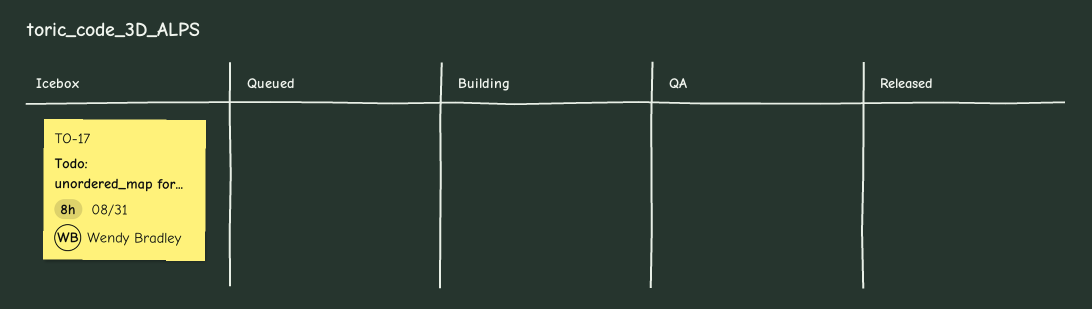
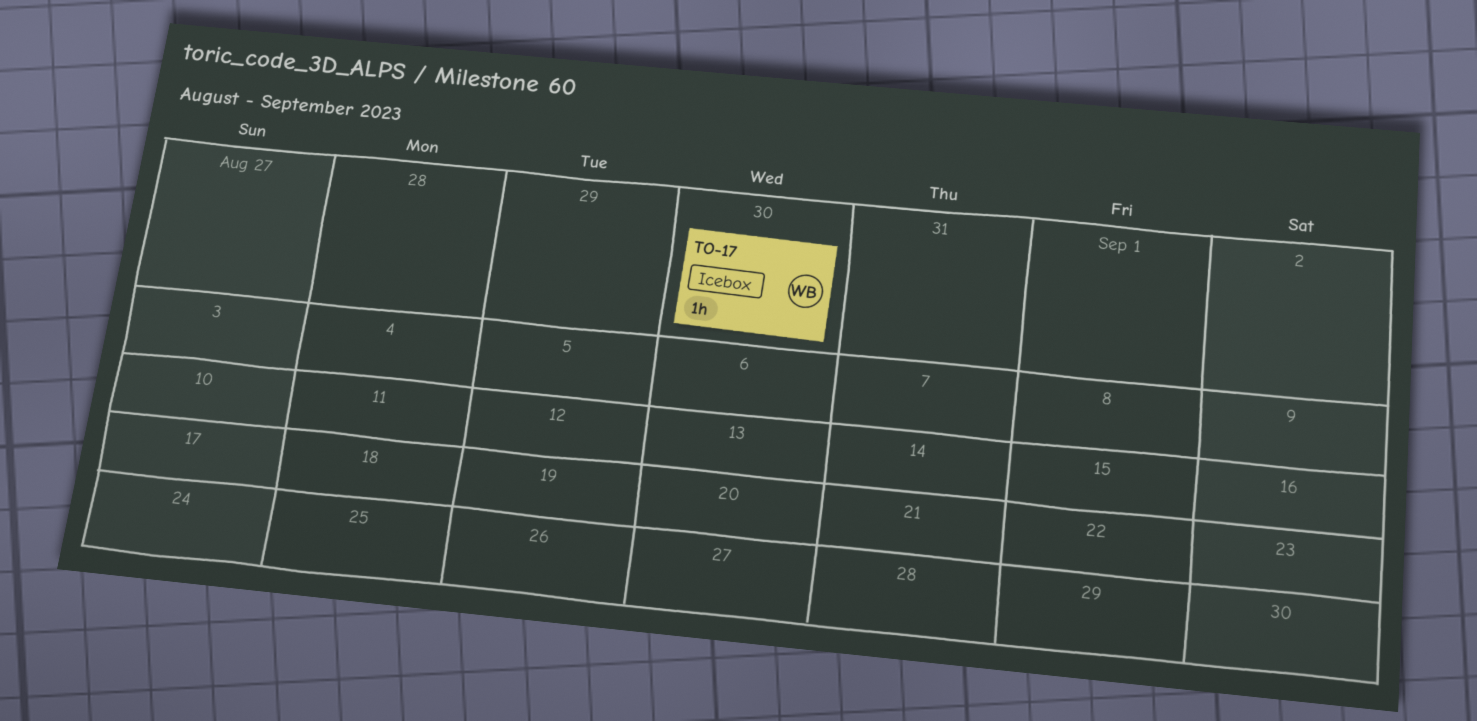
TO-17, estimate: 8h -> 1h
TO-17, due: Aug 31 -> Aug 30

